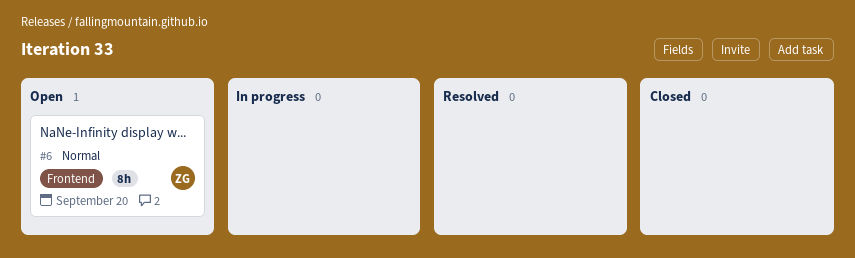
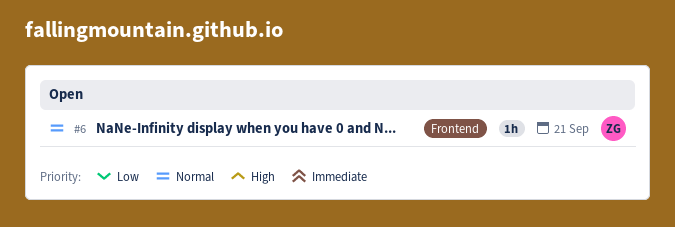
#6, estimate: 8h -> 1h
#6, due: Sep 20 -> Sep 21

